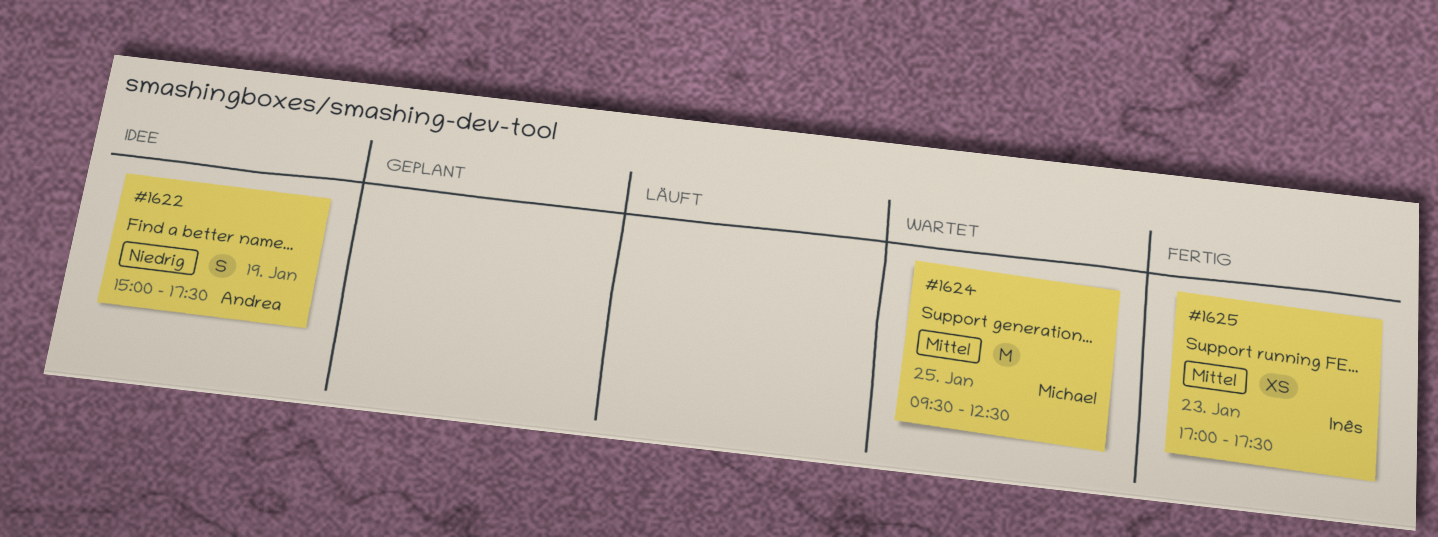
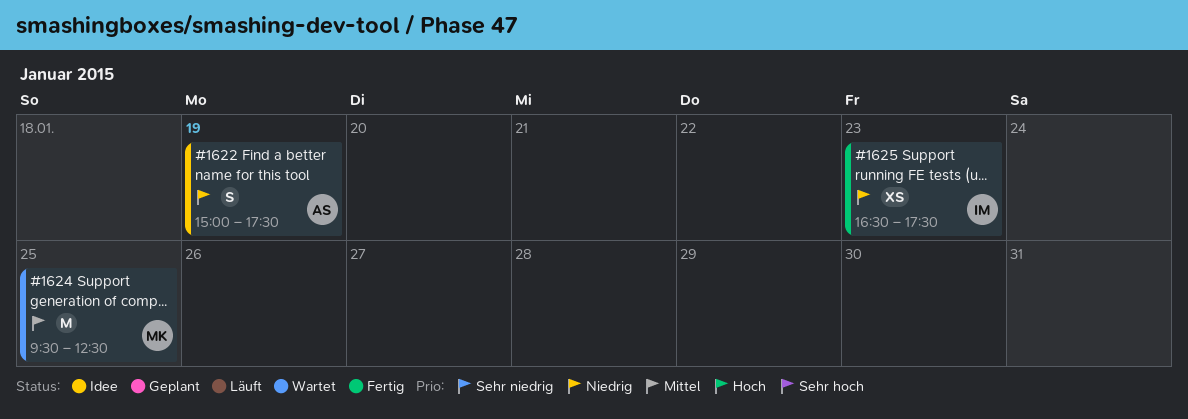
#1625, priority: Mittel -> Niedrig
#1625, begins: 17:00 -> 16:30

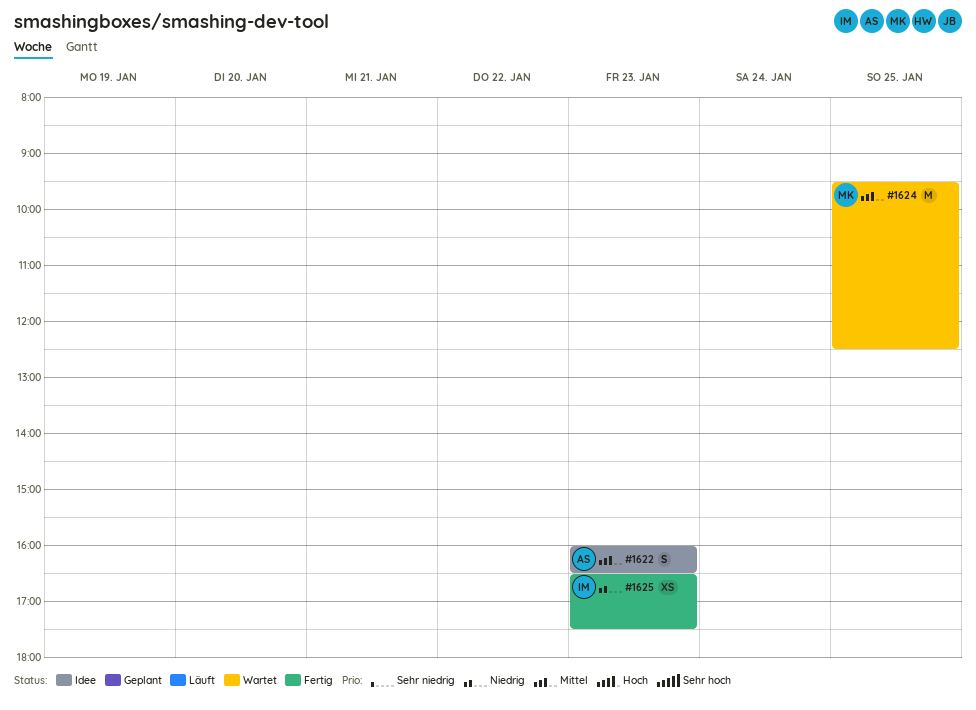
#1622, priority: Niedrig -> Mittel
#1622, day: Jan 19 -> Jan 23
#1622, begins: 15:00 -> 16:00
#1622, ends: 17:30 -> 16:30

